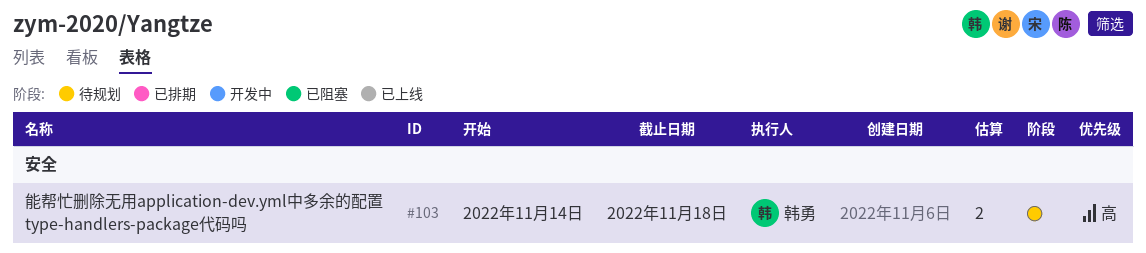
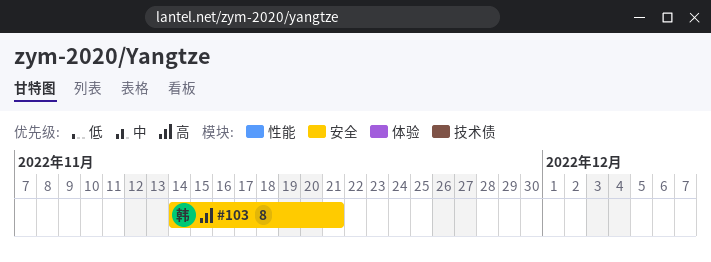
#103, estimate: 2 -> 8
#103, due: Nov 18 -> Nov 21

